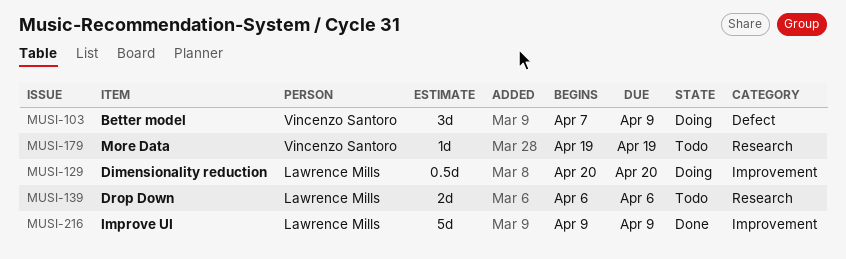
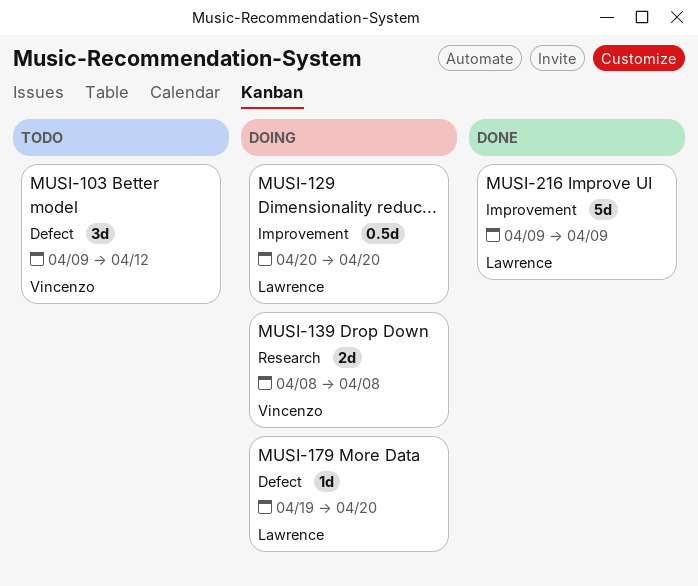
MUSI-103, status: Doing -> Todo
MUSI-103, start: Apr 7 -> Apr 9
MUSI-103, due: Apr 9 -> Apr 12
MUSI-139, status: Todo -> Doing
MUSI-139, owner: Lawrence Mills -> Vincenzo Santoro
MUSI-139, start: Apr 6 -> Apr 8
MUSI-139, due: Apr 6 -> Apr 8
MUSI-179, status: Todo -> Doing
MUSI-179, owner: Vincenzo Santoro -> Lawrence Mills
MUSI-179, label: Research -> Defect
MUSI-179, due: Apr 19 -> Apr 20

